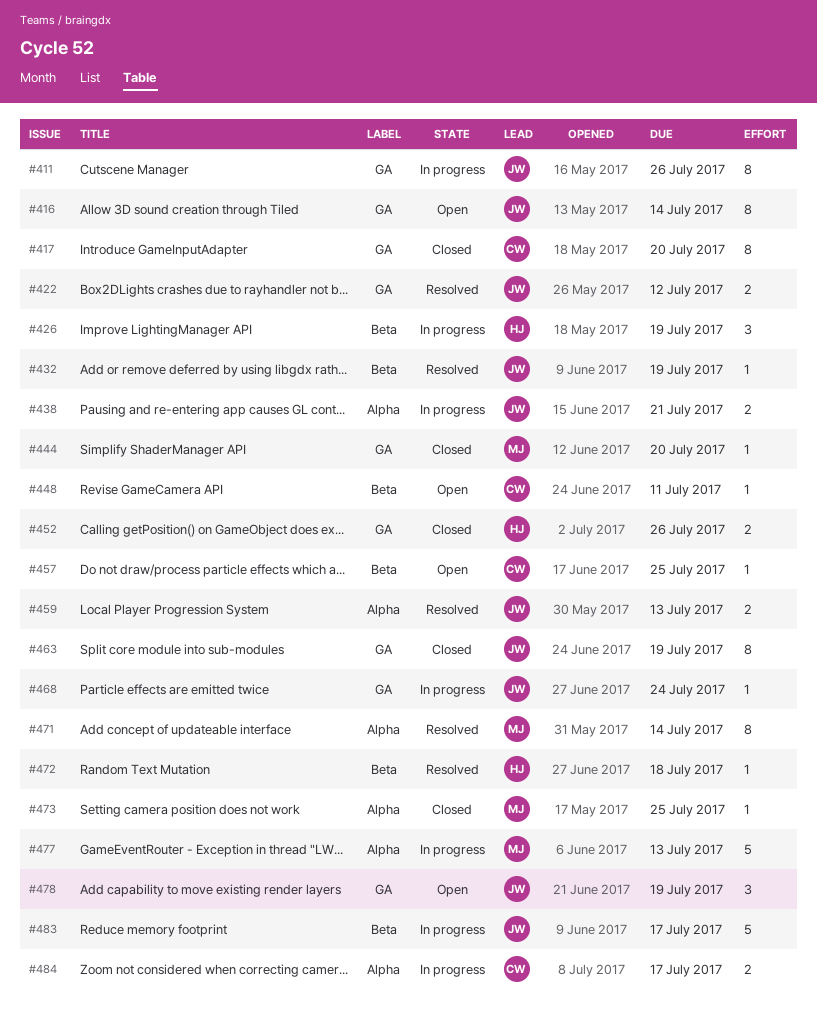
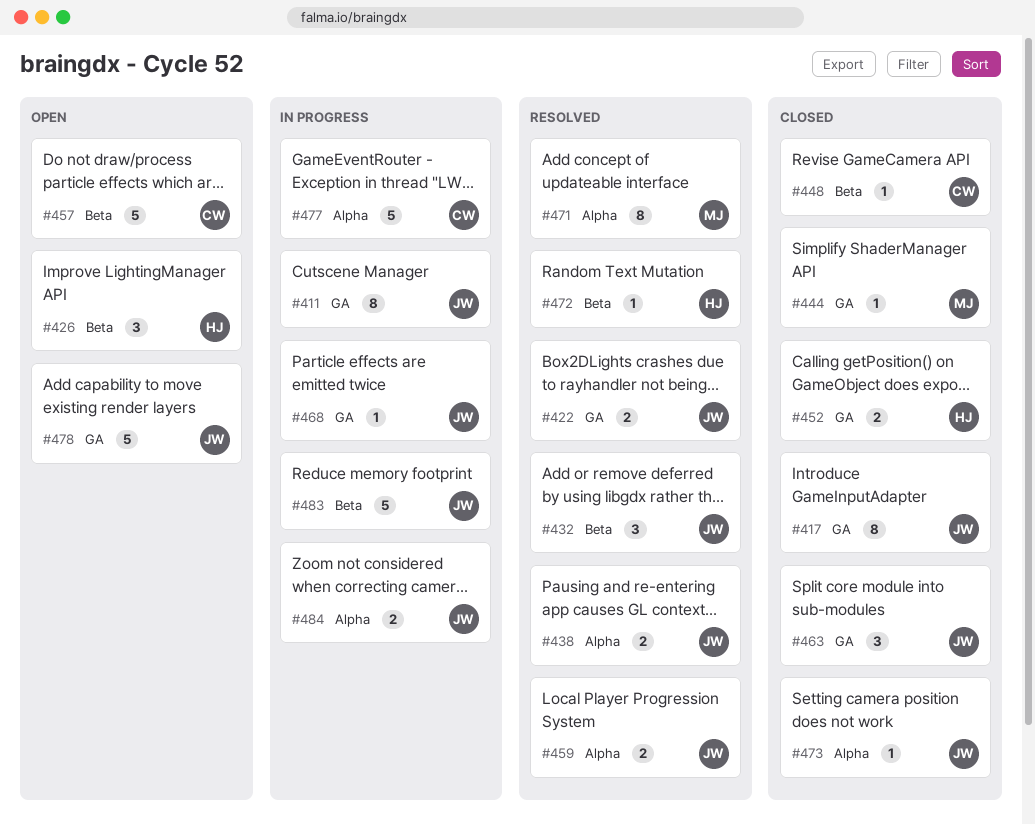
#416: present -> none
#417, owner: CW -> JW
#426, status: In progress -> Open
#432, estimate: 1 -> 3
#438, status: In progress -> Resolved
#448, status: Open -> Closed
#457, estimate: 1 -> 5
#463, estimate: 8 -> 3
#473, owner: MJ -> JW
#477, owner: MJ -> CW
#478, estimate: 3 -> 5
#484, owner: CW -> JW

